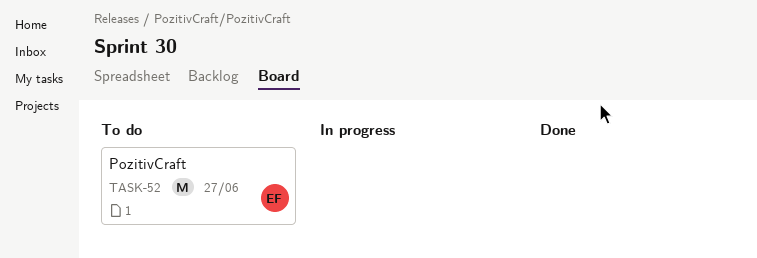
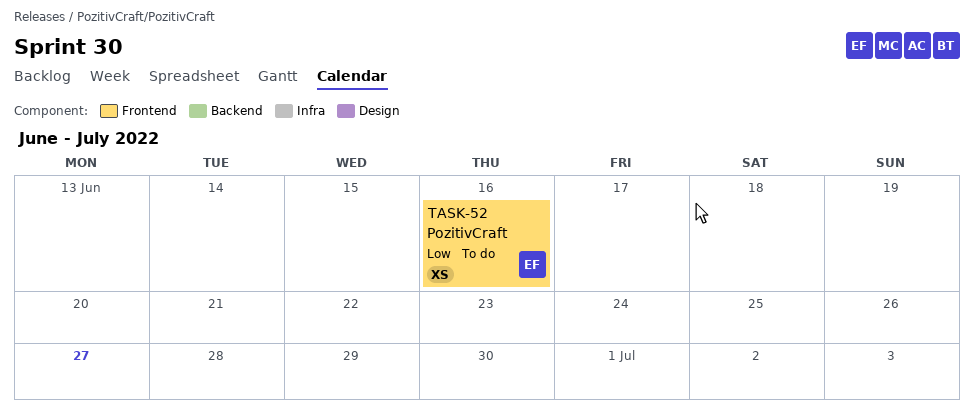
TASK-52, estimate: M -> XS
TASK-52, due: Jun 27 -> Jun 16

